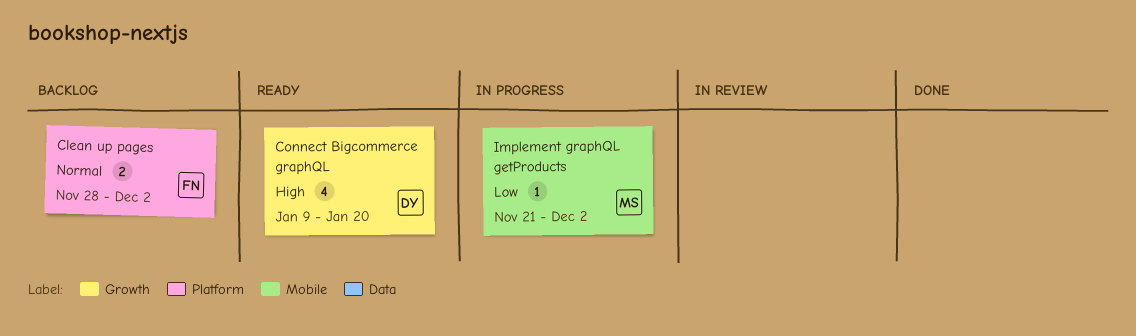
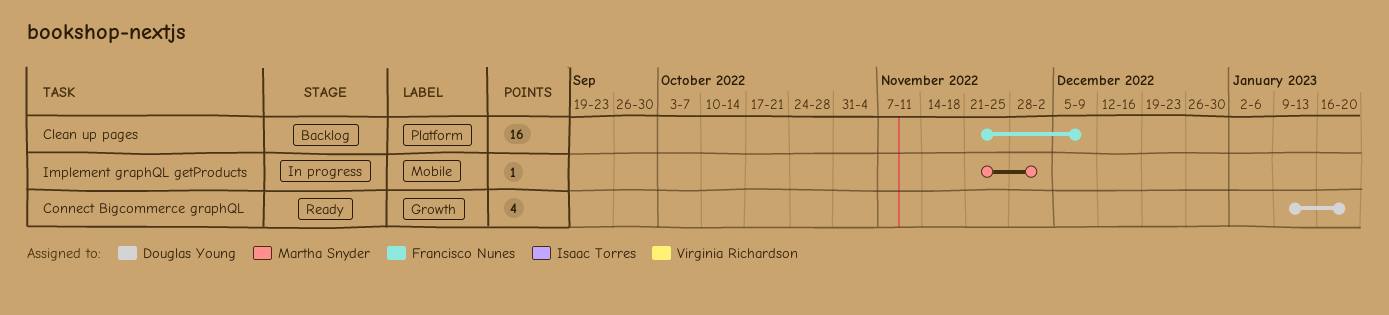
Clean up pages, estimate: 2 -> 16
Clean up pages, start: Nov 28 -> Nov 21
Clean up pages, due: Dec 2 -> Dec 9

